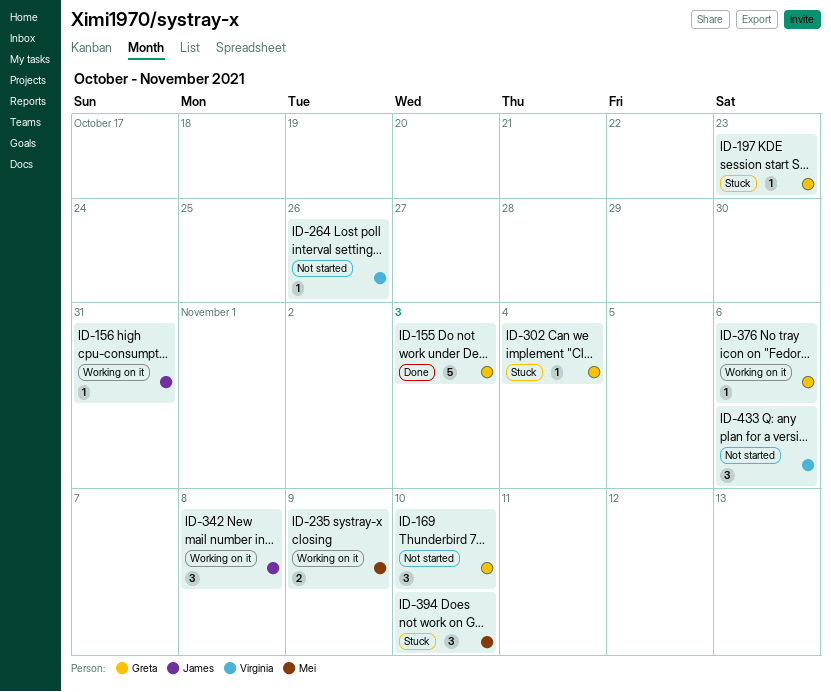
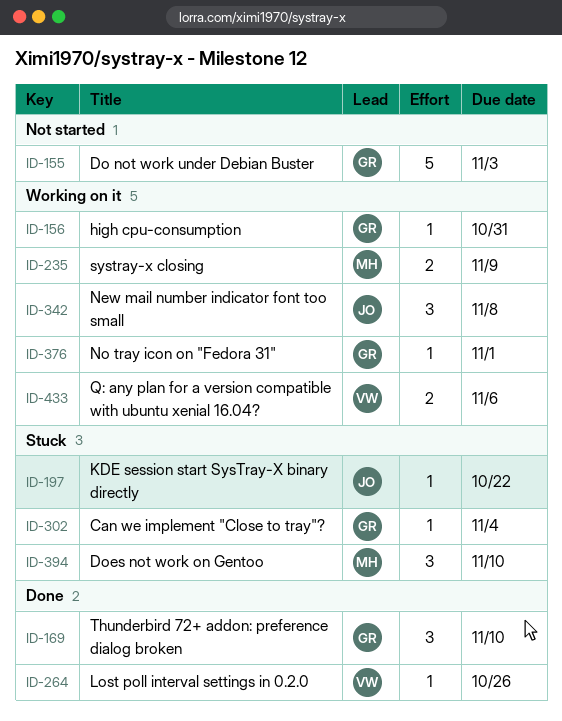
ID-155, status: Done -> Not started
ID-156, owner: James -> Greta
ID-169, status: Not started -> Done
ID-197, owner: Greta -> James
ID-197, due: Oct 23 -> Oct 22
ID-264, status: Not started -> Done
ID-376, due: Nov 6 -> Nov 1
ID-433, status: Not started -> Working on it
ID-433, estimate: 3 -> 2

